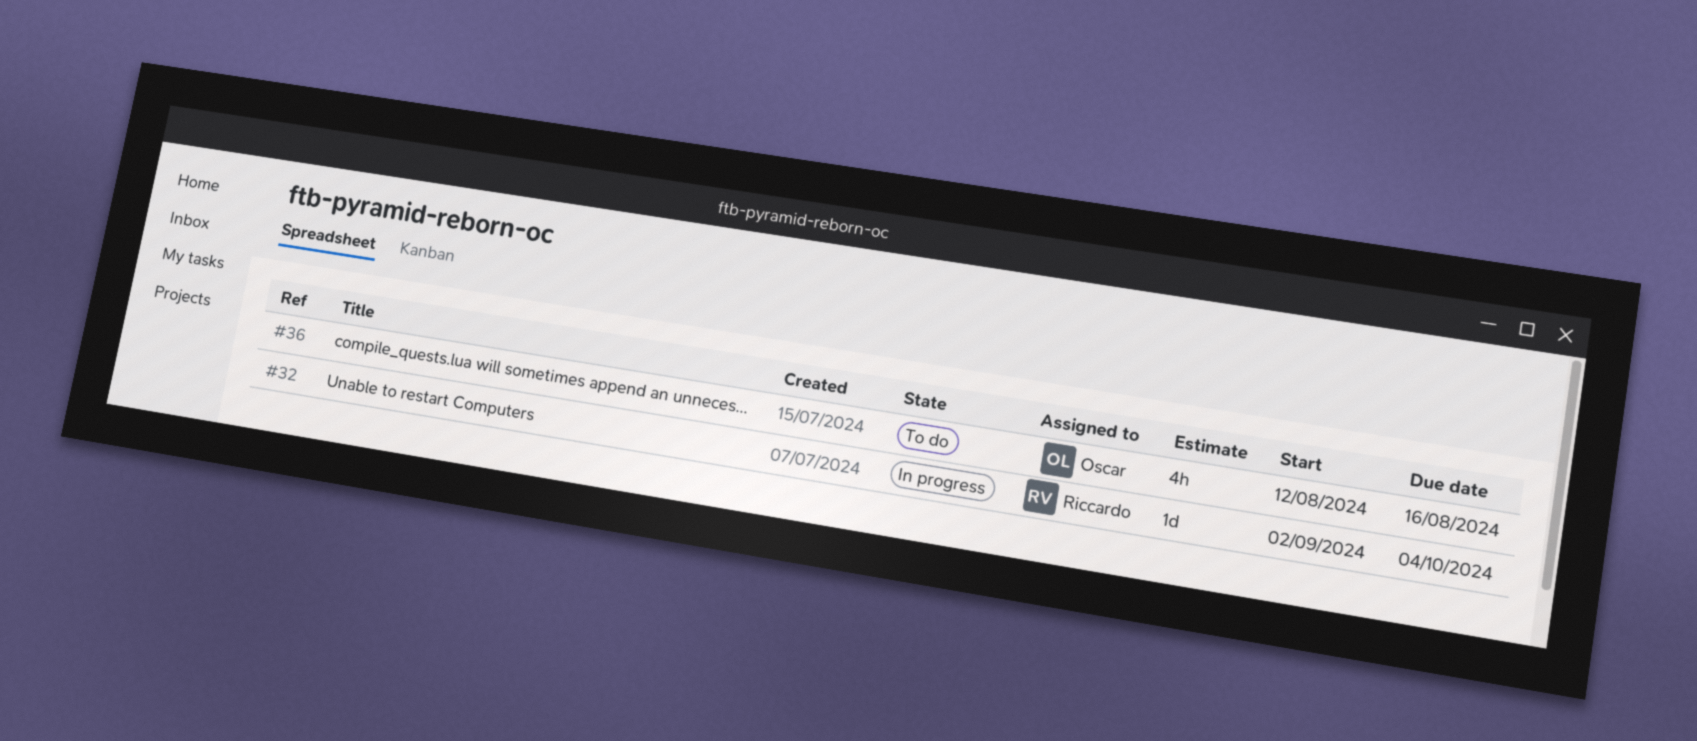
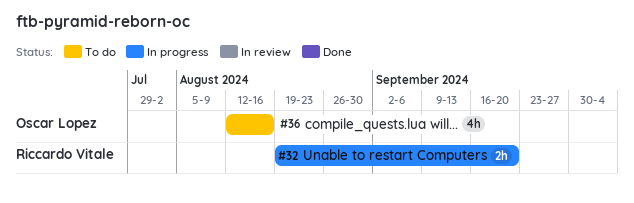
#32, estimate: 1d -> 2h
#32, start: Sep 2 -> Aug 19
#32, due: Oct 4 -> Sep 20

